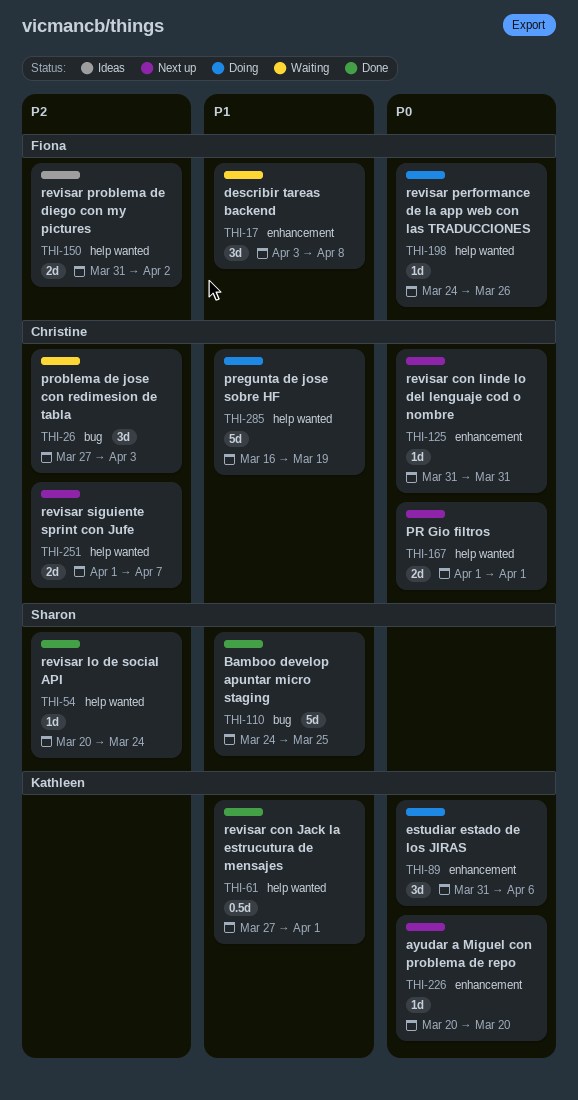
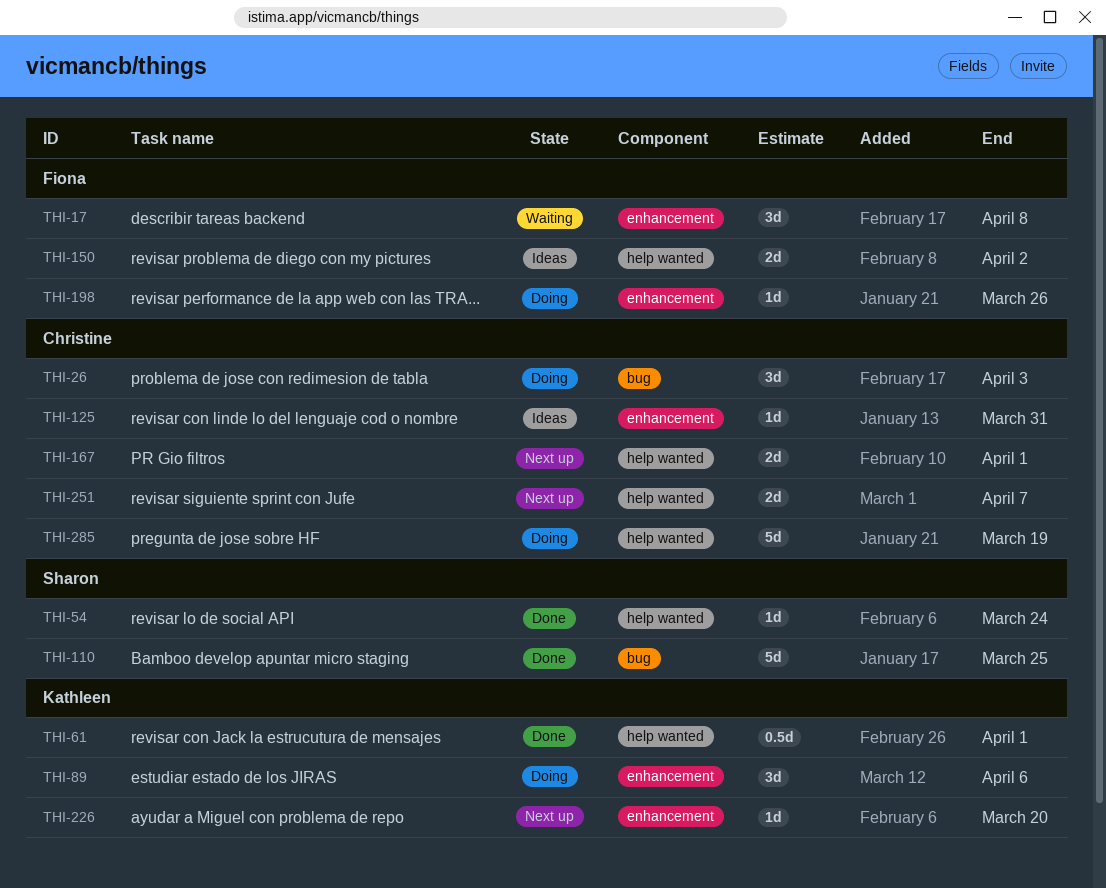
THI-26, status: Waiting -> Doing
THI-125, status: Next up -> Ideas
THI-198, label: help wanted -> enhancement

